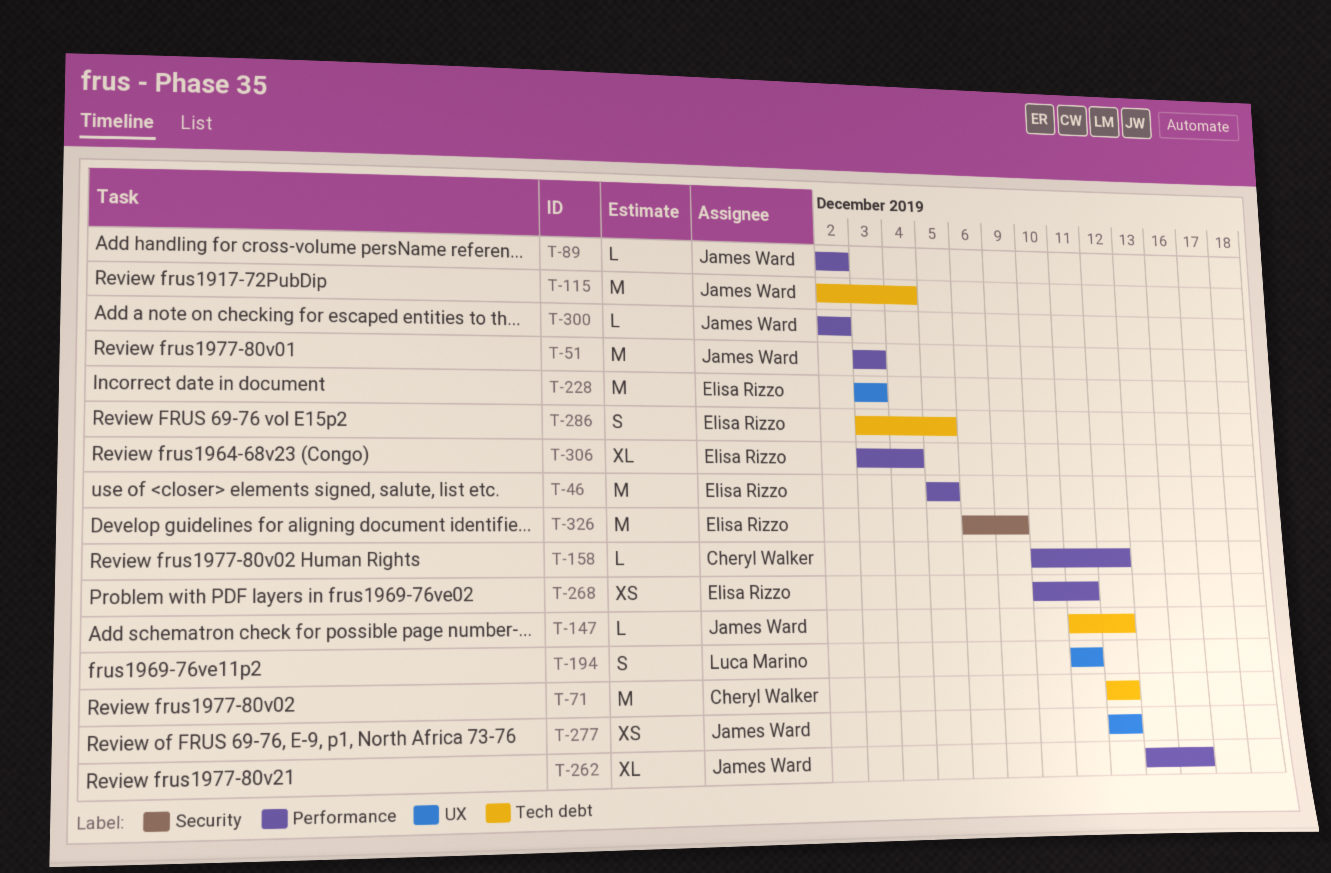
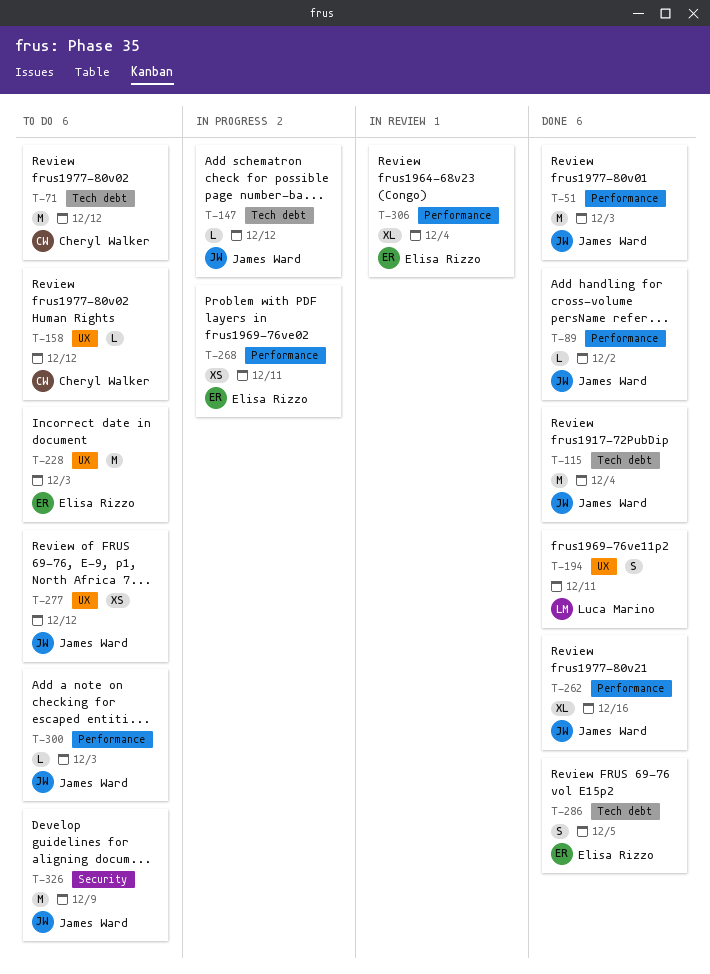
T-46: present -> none
T-158, label: Performance -> UX
T-300, due: Dec 2 -> Dec 3
T-326, owner: Elisa Rizzo -> James Ward

